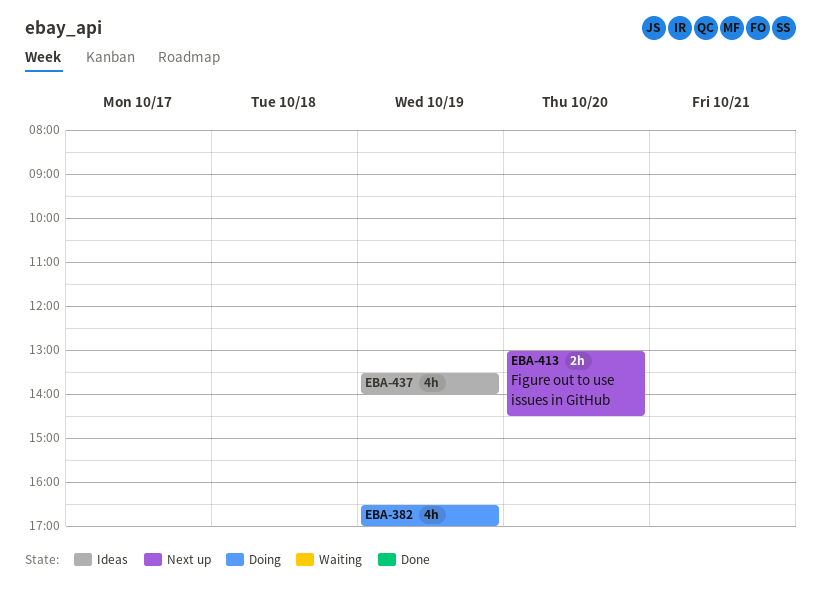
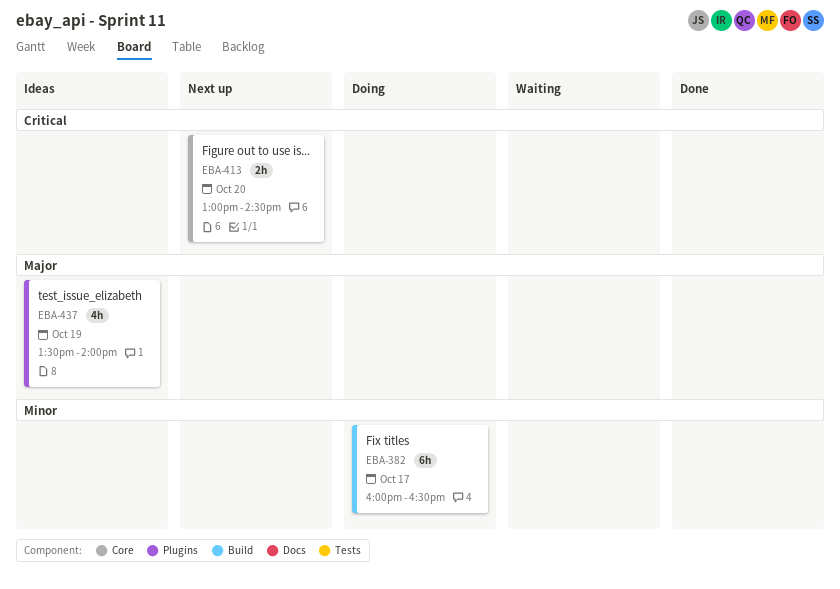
EBA-382, estimate: 4h -> 6h
EBA-382, day: Oct 19 -> Oct 17
EBA-382, begins: 16:30 -> 16:00
EBA-382, ends: 17:00 -> 16:30

